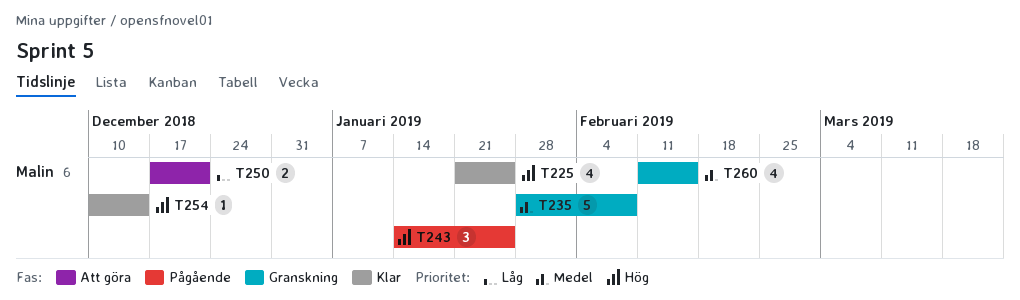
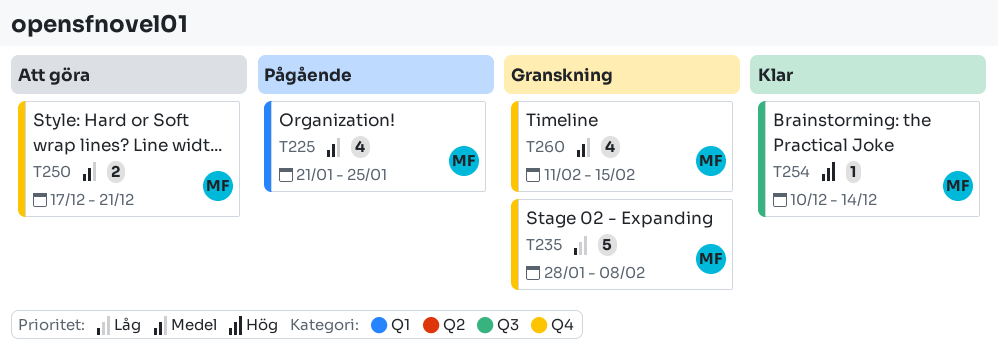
T225, status: Klar -> Pågående
T225, priority: Hög -> Medel
T235, priority: Medel -> Låg
T243: present -> none
T250, priority: Låg -> Medel

